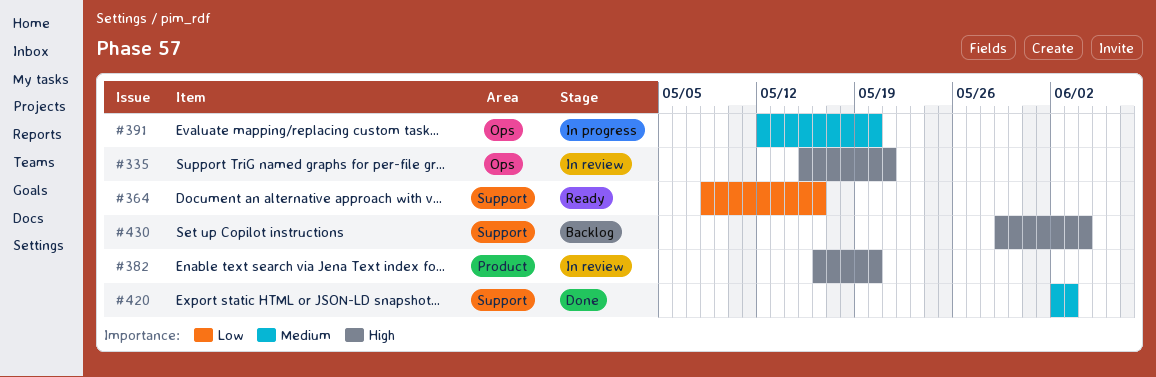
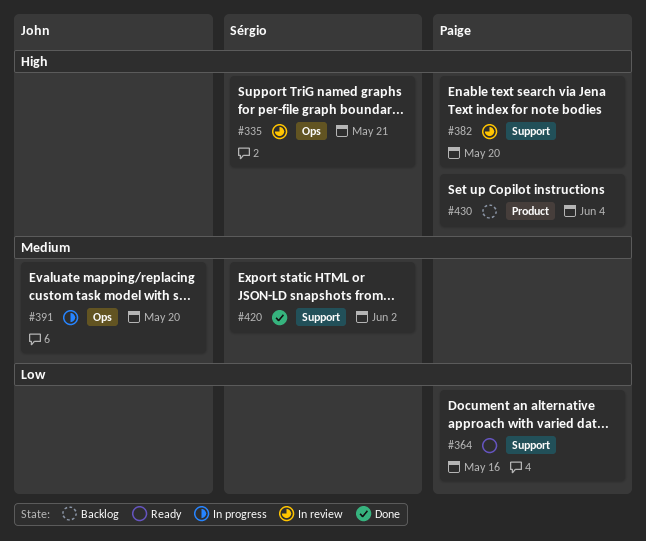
#382, label: Product -> Support
#420, due: Jun 3 -> Jun 2
#430, label: Support -> Product

